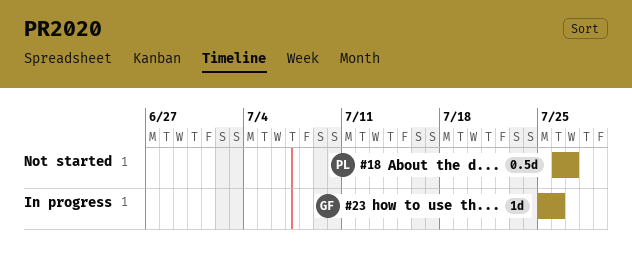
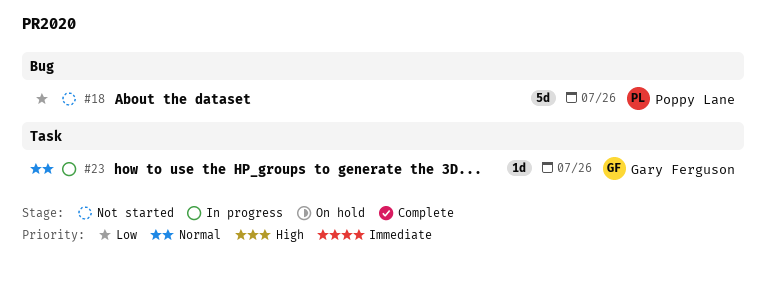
#18, estimate: 0.5d -> 5d
#18, due: Jul 27 -> Jul 26

